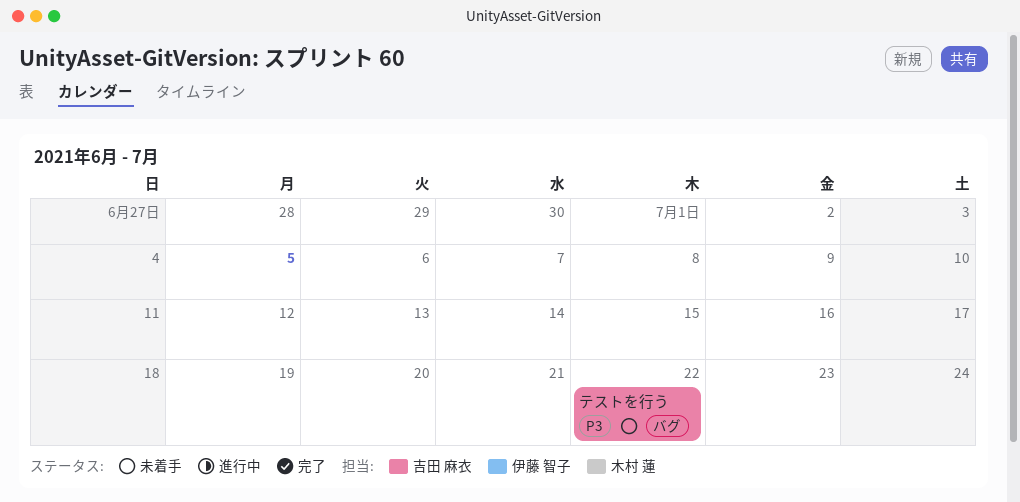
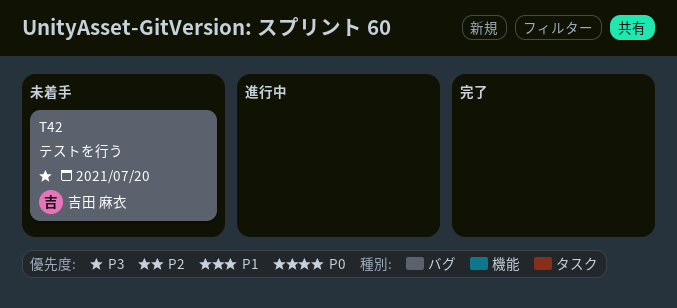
テストを行う, due: Jul 22 -> Jul 20

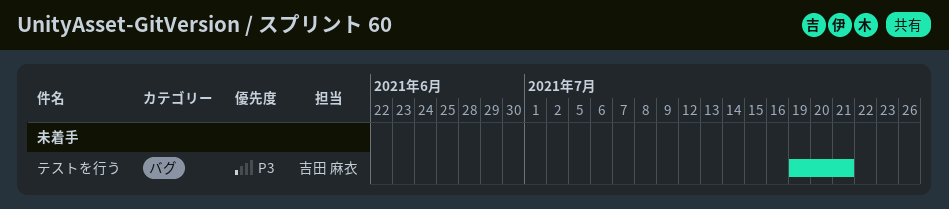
テストを行う, due: Jul 20 -> Jul 21

